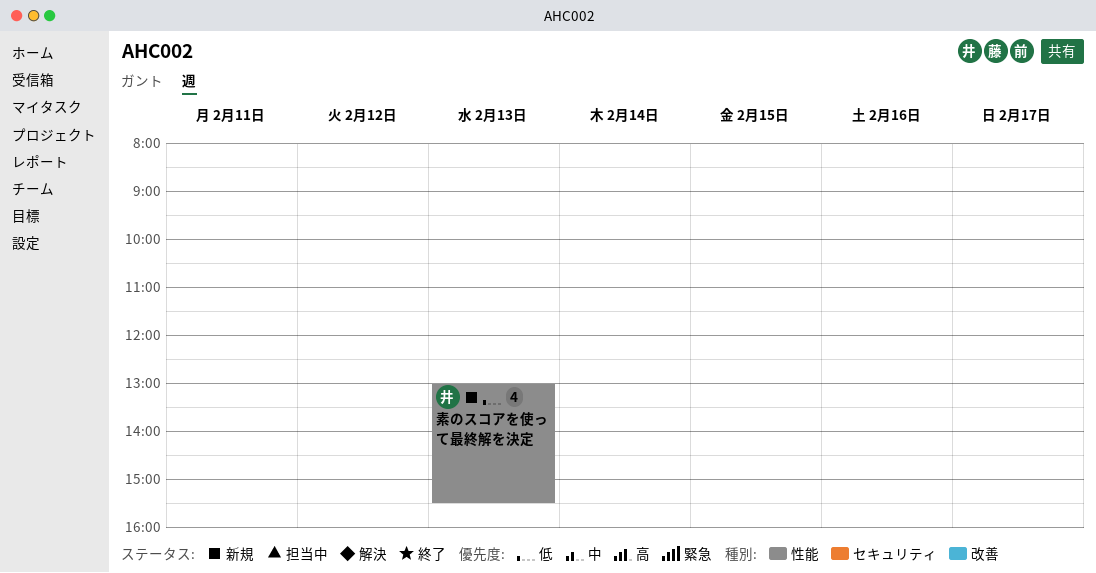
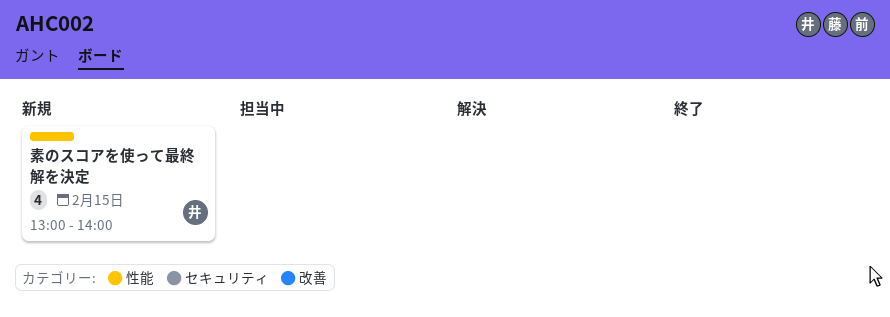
素のスコアを使って最終解を決定, day: Feb 13 -> Feb 15
素のスコアを使って最終解を決定, ends: 15:30 -> 14:00

